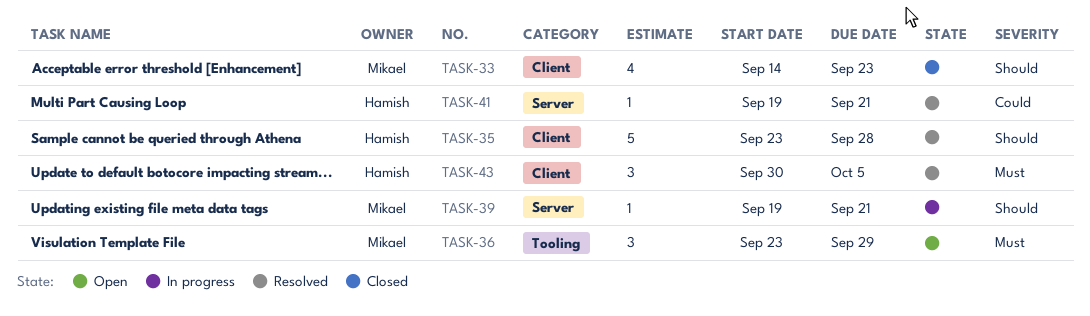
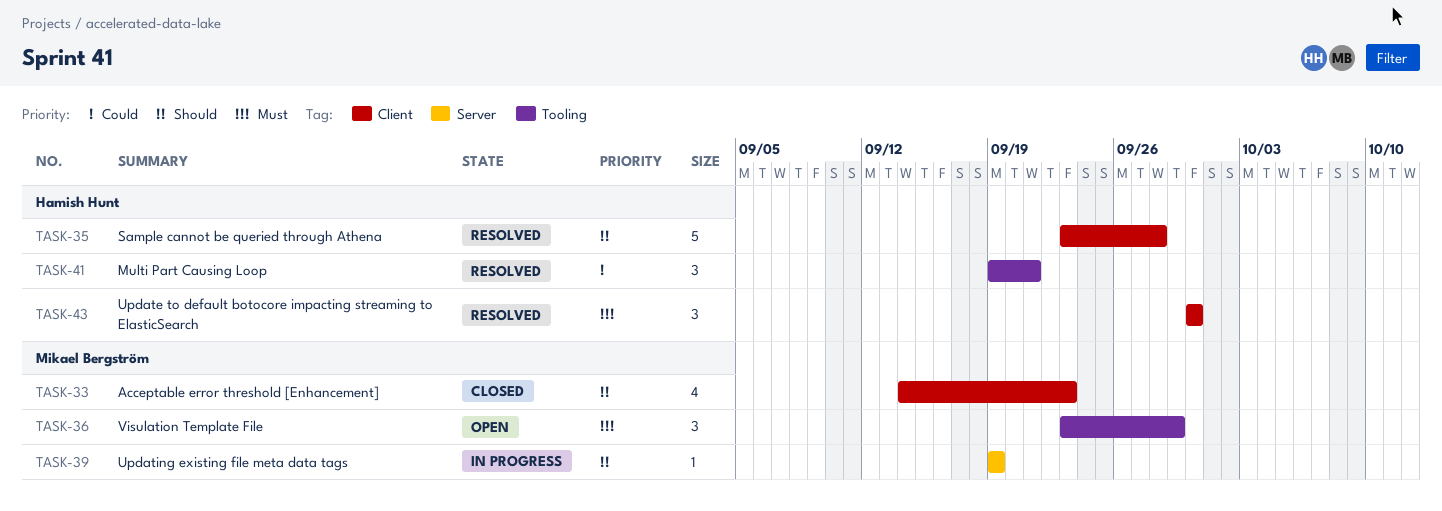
TASK-39, due: Sep 21 -> Sep 19
TASK-41, label: Server -> Tooling
TASK-41, estimate: 1 -> 3
TASK-43, due: Oct 5 -> Sep 30

